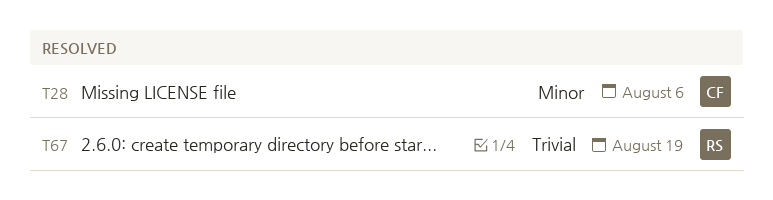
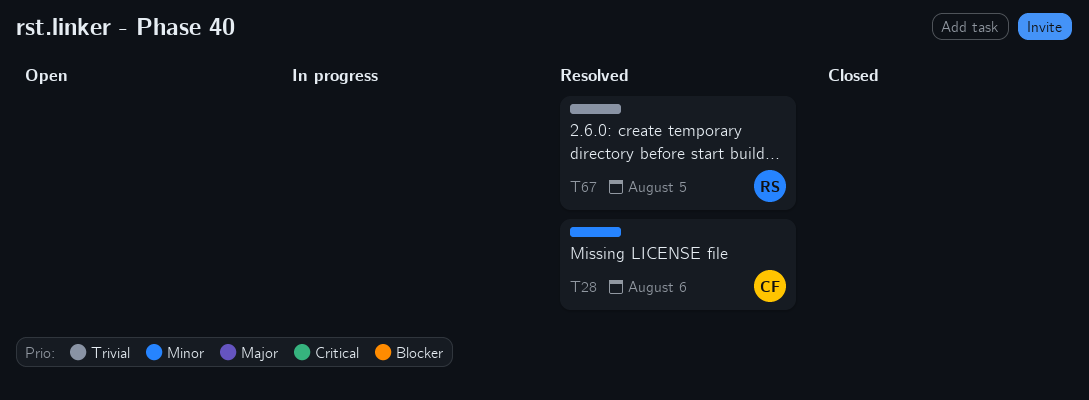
T67, due: Aug 19 -> Aug 5

